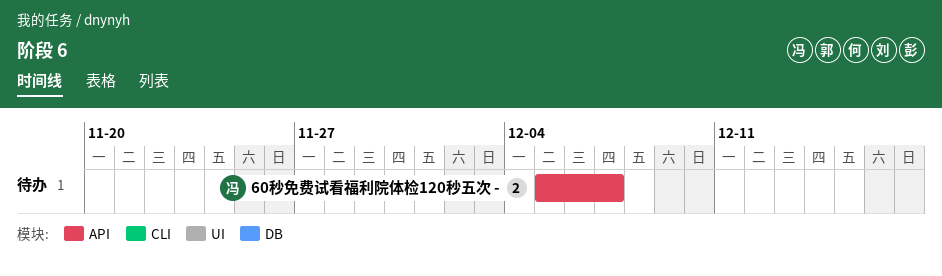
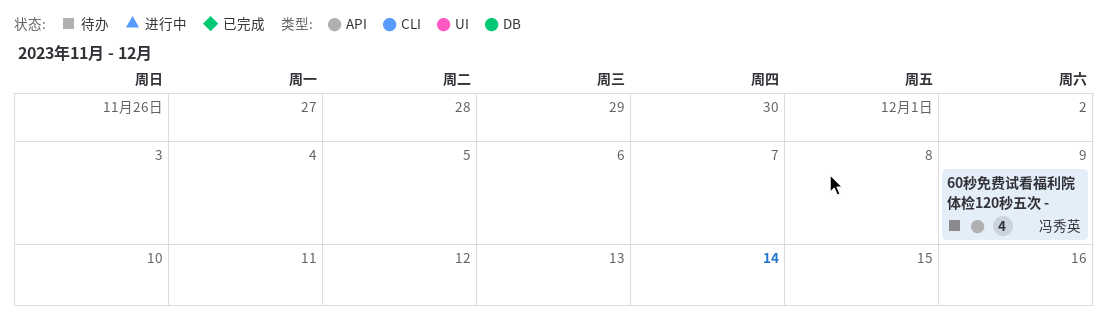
60秒免费试看福利院体检120秒五次 -, estimate: 2 -> 4
60秒免费试看福利院体检120秒五次 -, due: Dec 7 -> Dec 9

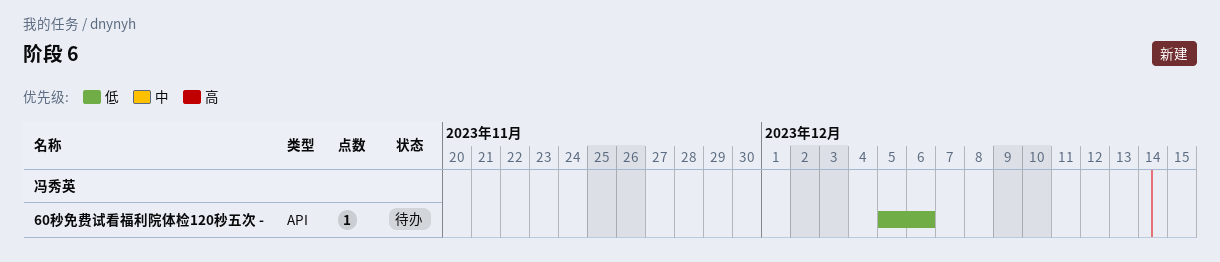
60秒免费试看福利院体检120秒五次 -, estimate: 4 -> 1
60秒免费试看福利院体检120秒五次 -, due: Dec 9 -> Dec 6

